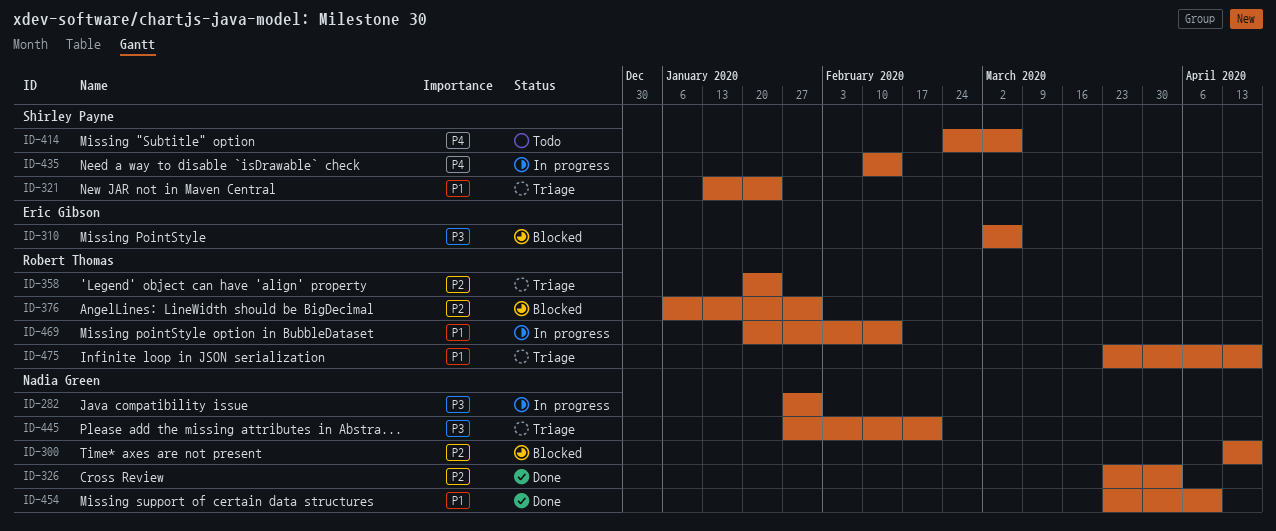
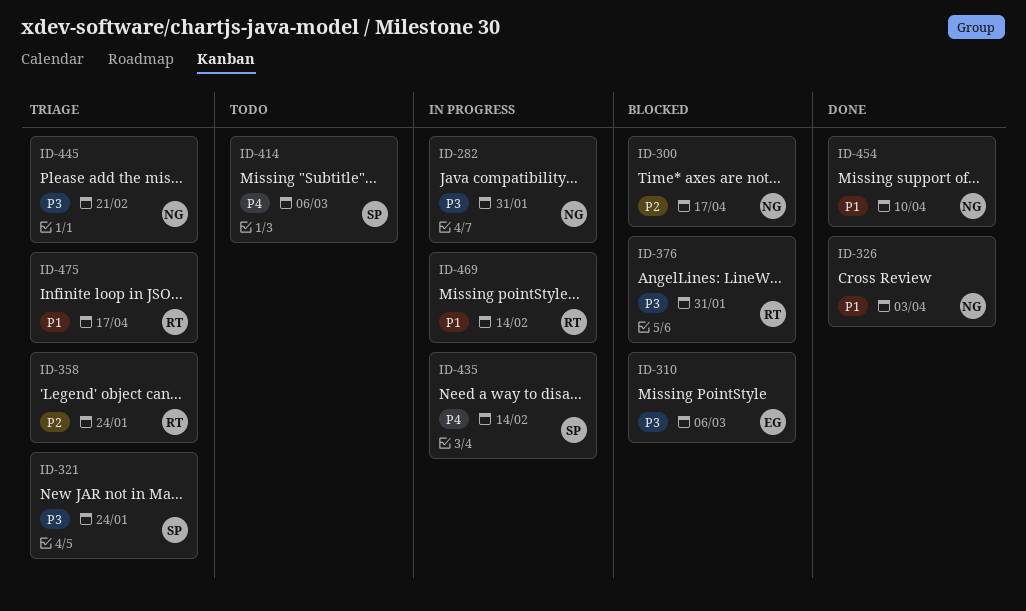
ID-321, priority: P1 -> P3
ID-326, priority: P2 -> P1
ID-376, priority: P2 -> P3

